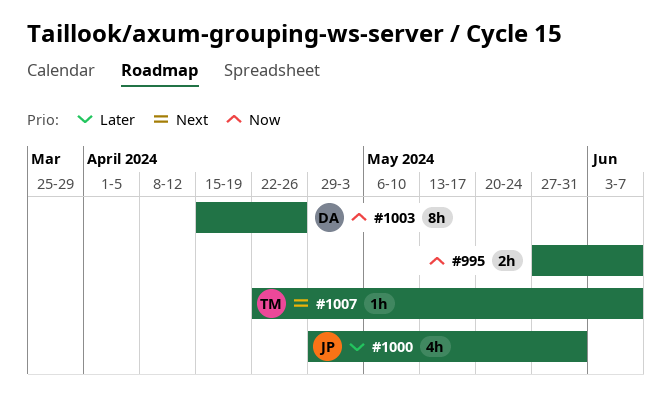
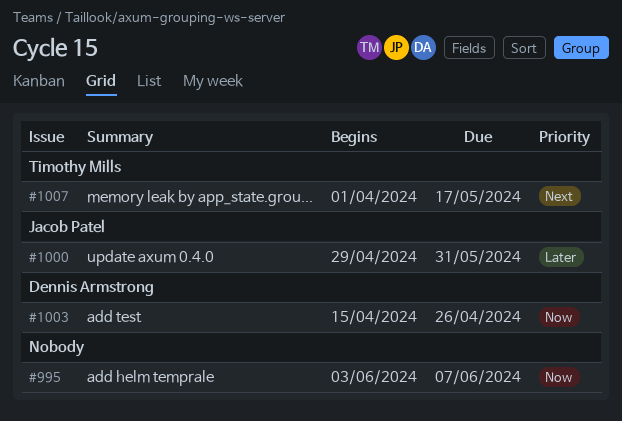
#995, start: May 27 -> Jun 3
#1007, start: Apr 22 -> Apr 1
#1007, due: Jun 7 -> May 17

